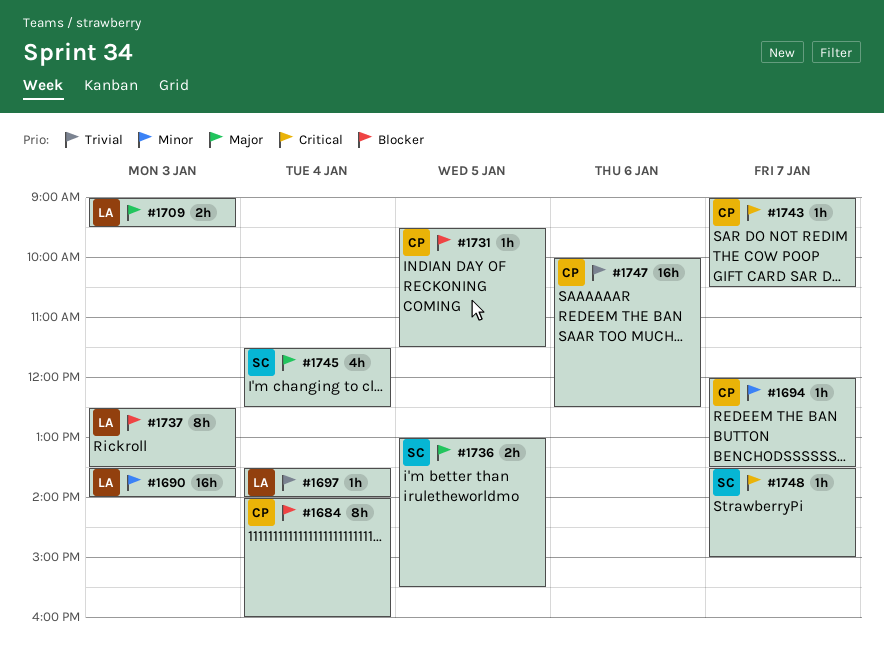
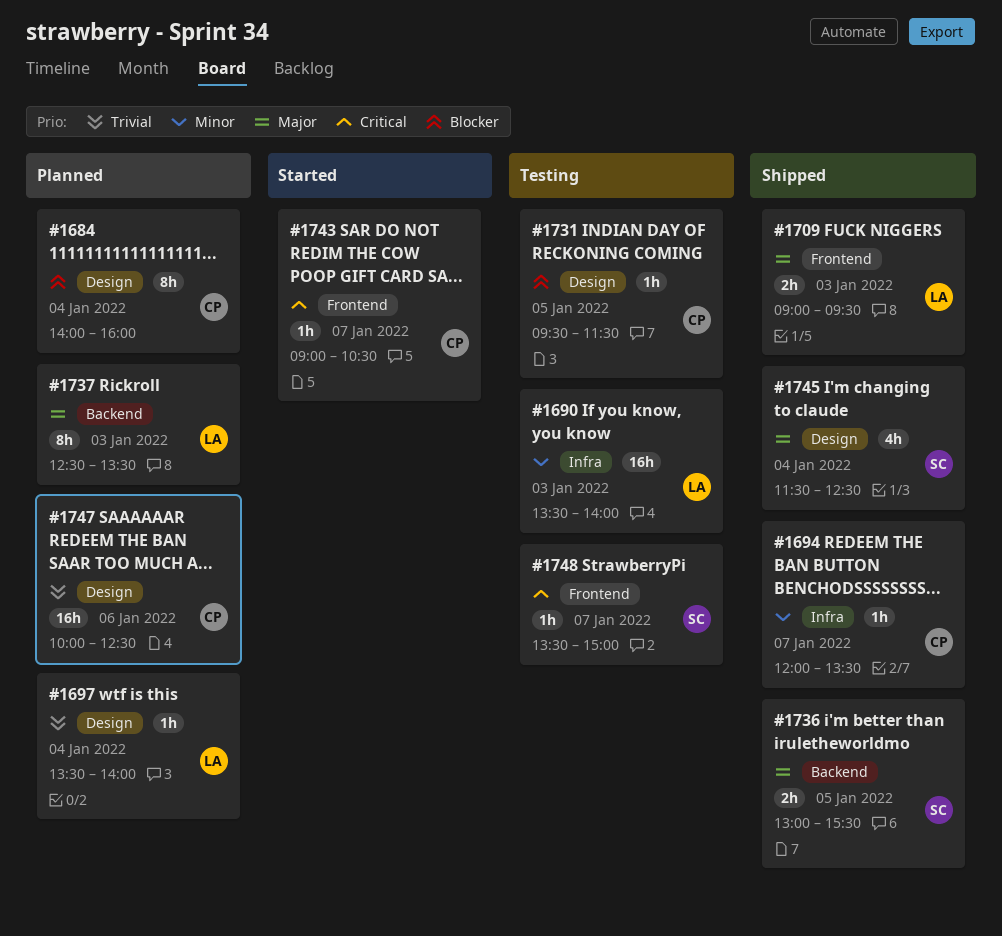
#1737, priority: Blocker -> Major

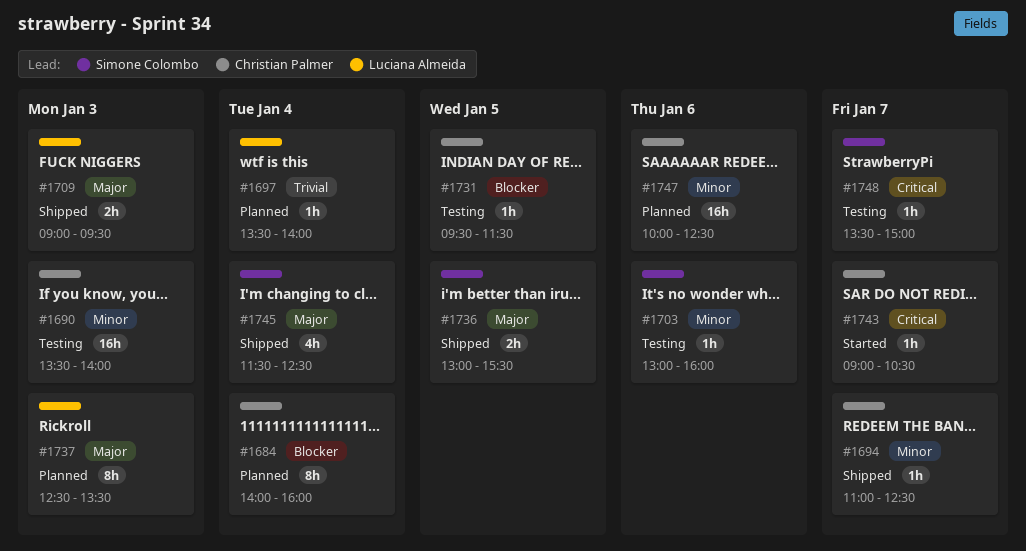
#1690, owner: Luciana Almeida -> Christian Palmer
#1694, begins: 12:00 -> 11:00
#1694, ends: 13:30 -> 12:30
#1703: none -> present
#1747, priority: Trivial -> Minor

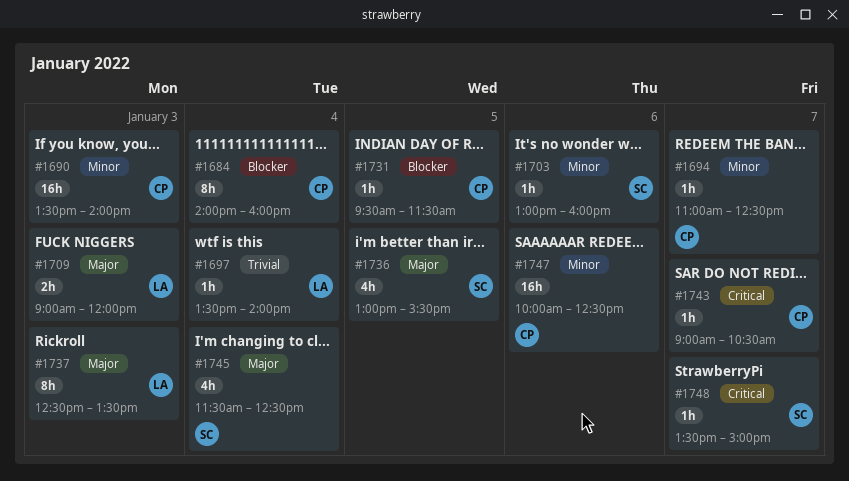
#1709, ends: 09:30 -> 12:00
#1736, estimate: 2h -> 4h

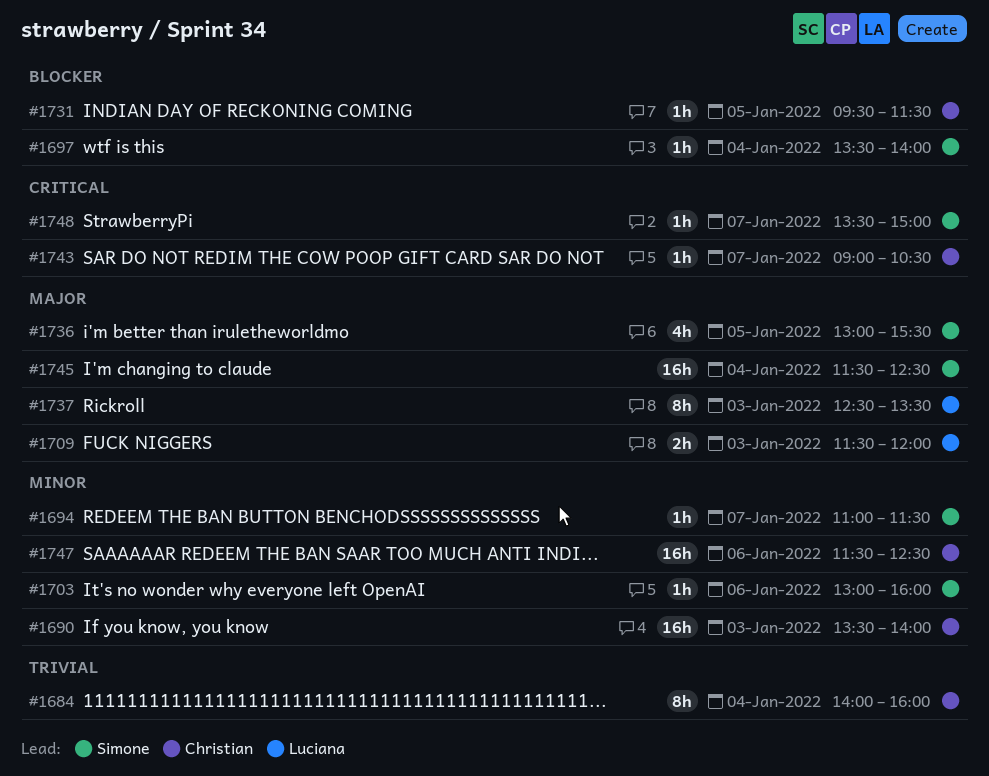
#1684, priority: Blocker -> Trivial
#1694, owner: Christian -> Simone
#1694, ends: 12:30 -> 11:30
#1697, owner: Luciana -> Simone
#1697, priority: Trivial -> Blocker
#1709, begins: 09:00 -> 11:30
#1745, estimate: 4h -> 16h
#1747, begins: 10:00 -> 11:30

